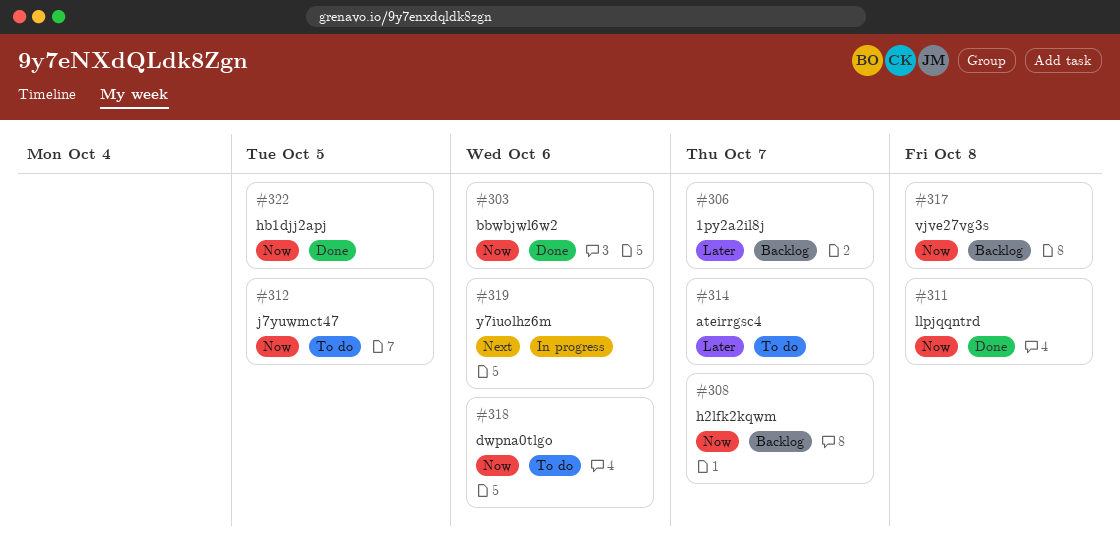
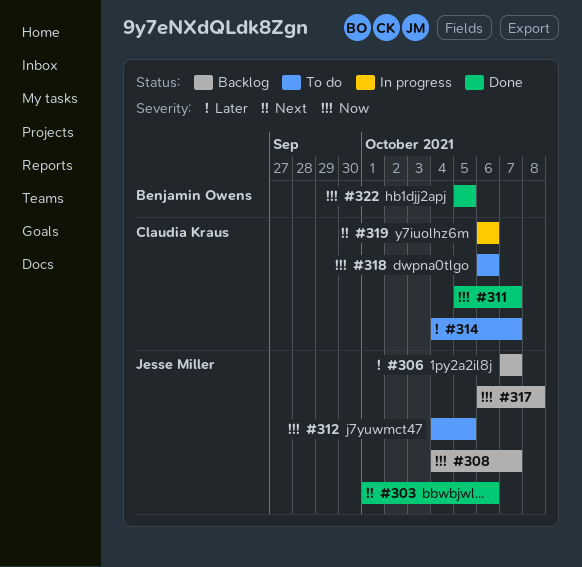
#303, priority: Now -> Next
#311, due: Oct 8 -> Oct 7

